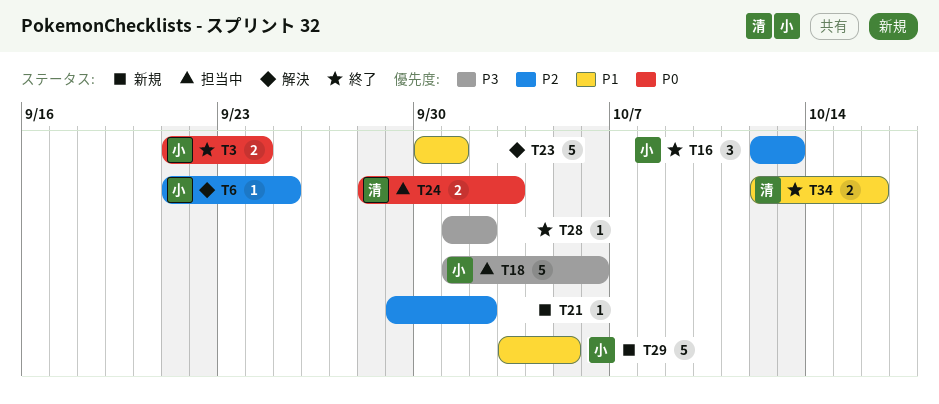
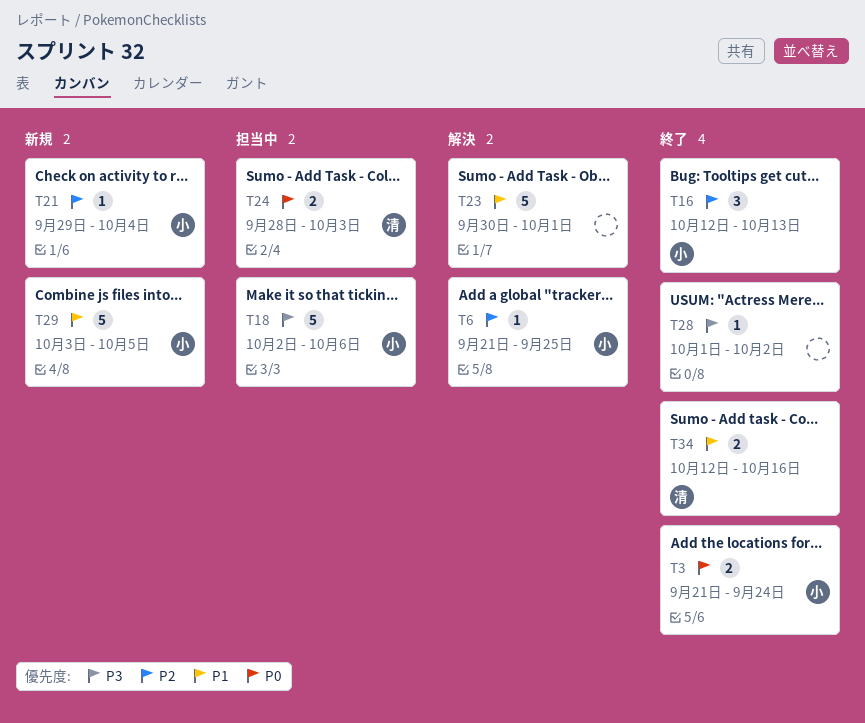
T18, start: Oct 1 -> Oct 2
T21, owner: none -> 小
T21, due: Oct 2 -> Oct 4

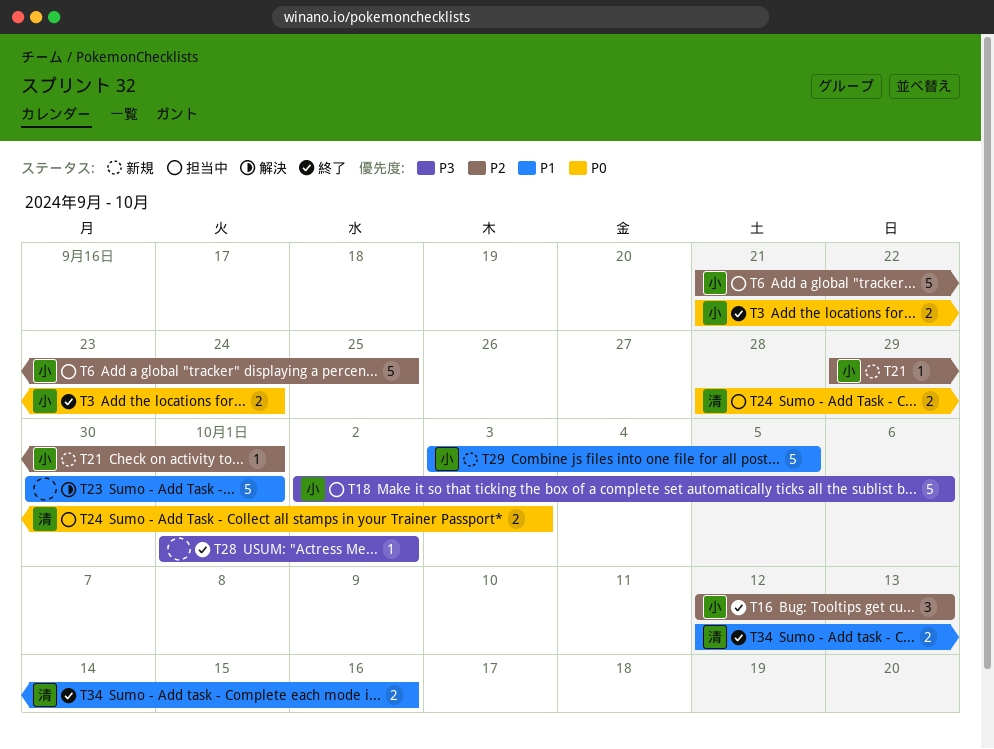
T6, status: 解決 -> 担当中
T6, estimate: 1 -> 5
T21, due: Oct 4 -> Oct 1

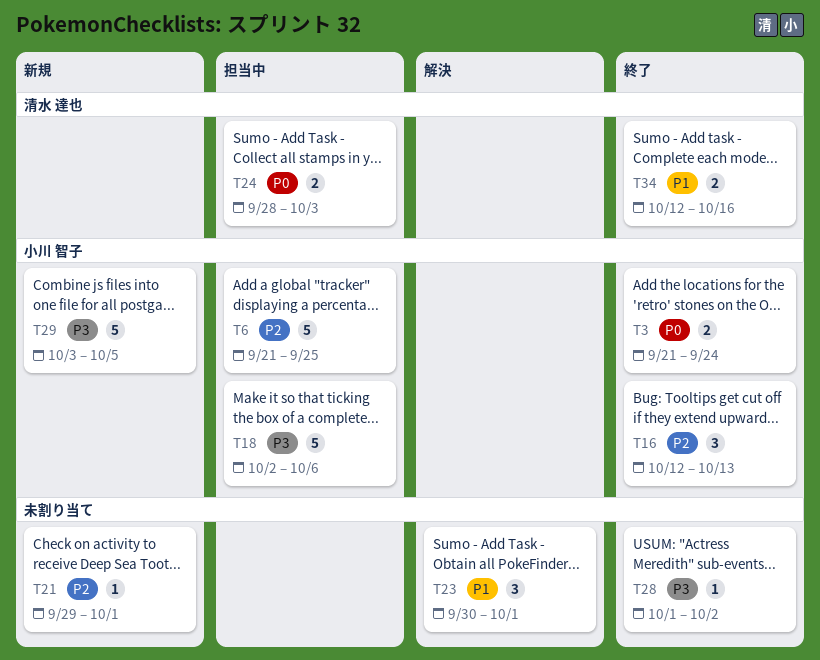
T21, owner: 小川 智子 -> none
T23, estimate: 5 -> 3
T29, priority: P1 -> P3

